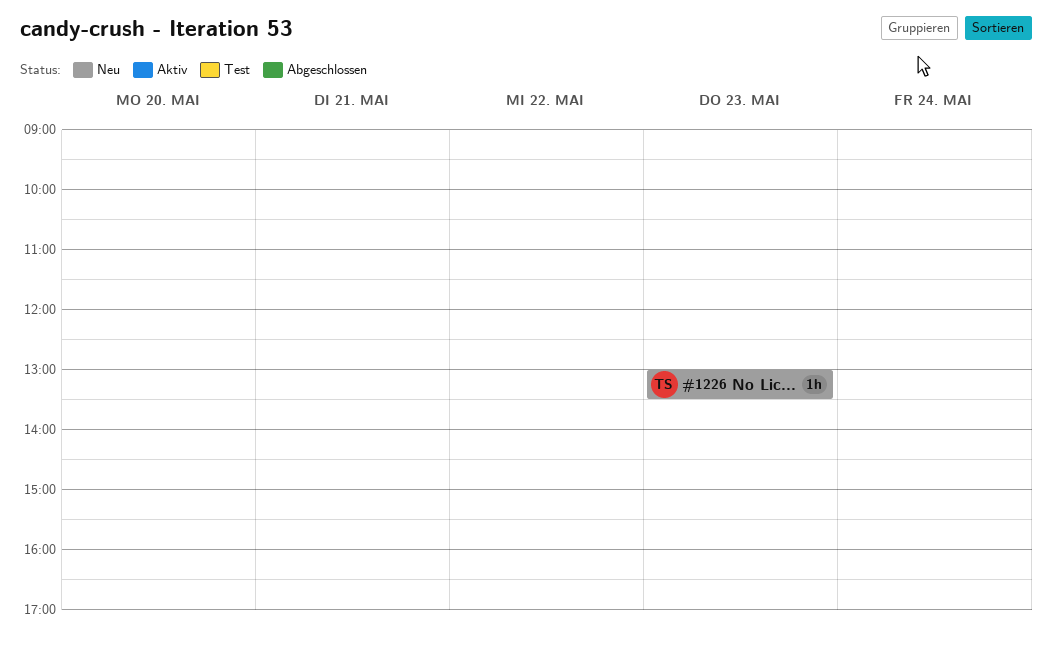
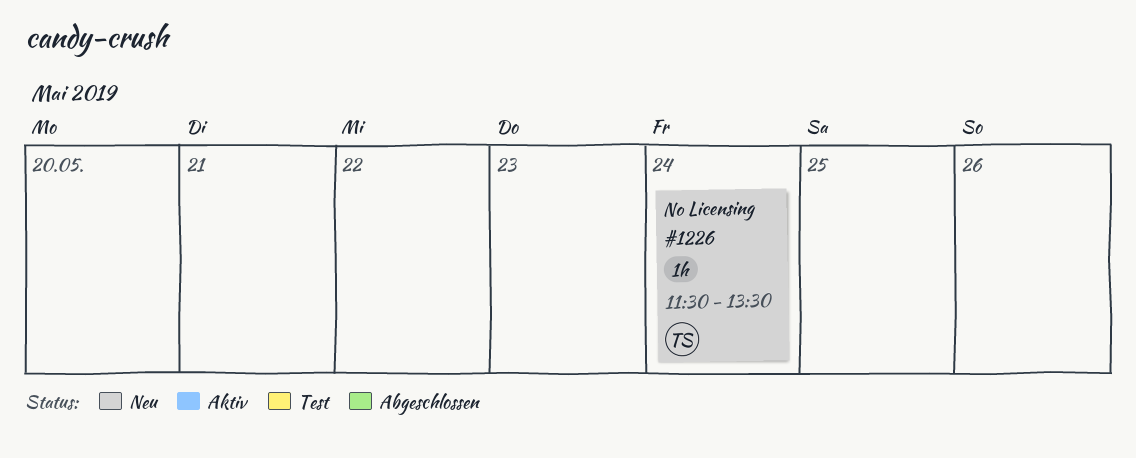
#1226, day: May 23 -> May 24
#1226, begins: 13:00 -> 11:30

